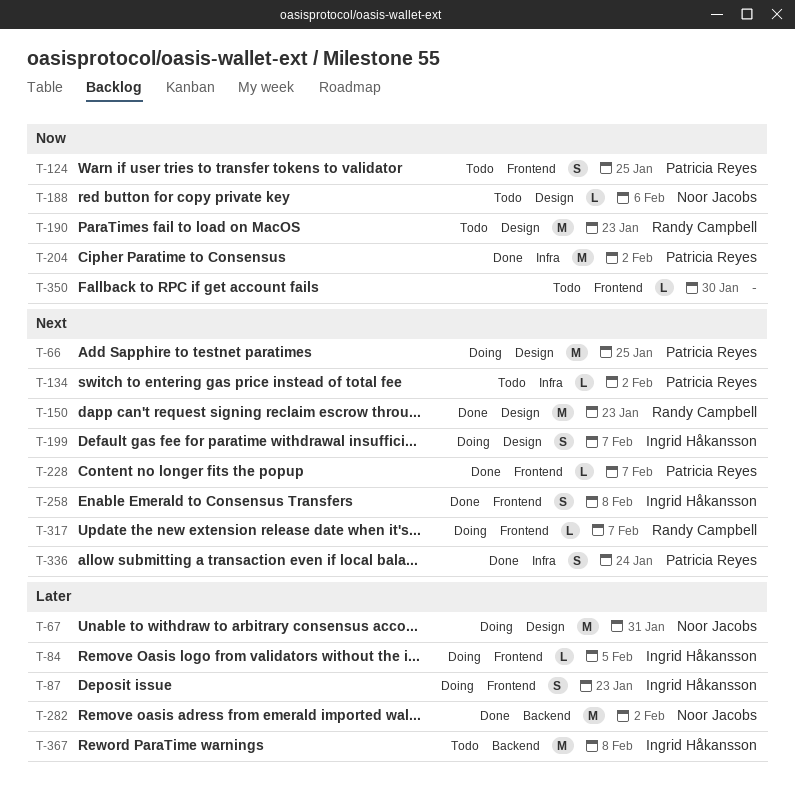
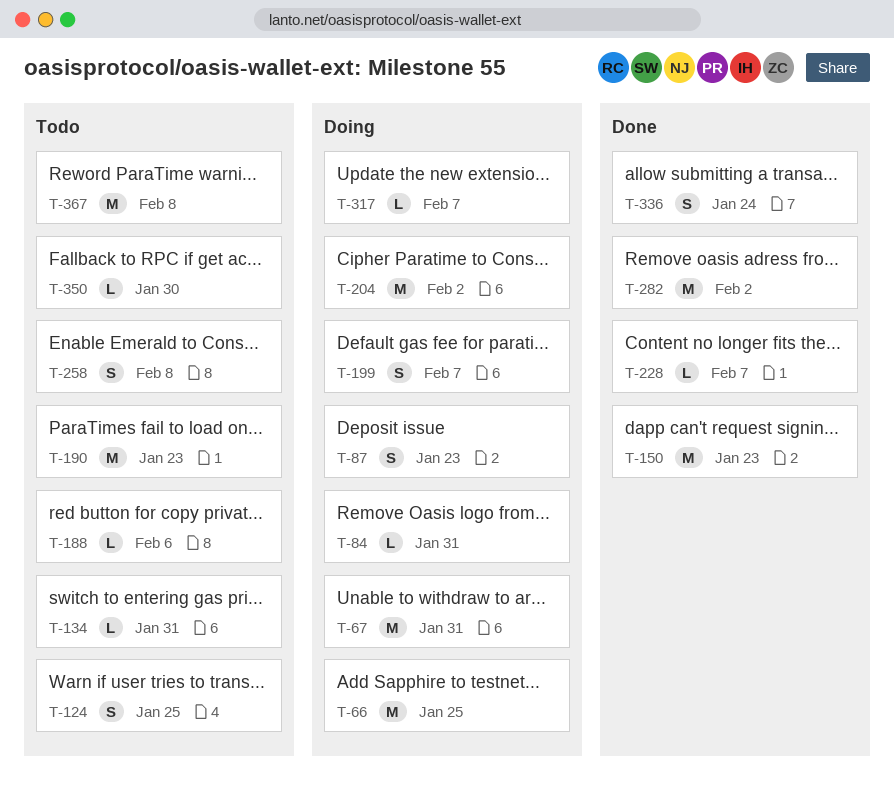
T-84, due: Feb 5 -> Jan 31
T-134, due: Feb 2 -> Jan 31
T-204, status: Done -> Doing
T-258, status: Done -> Todo

